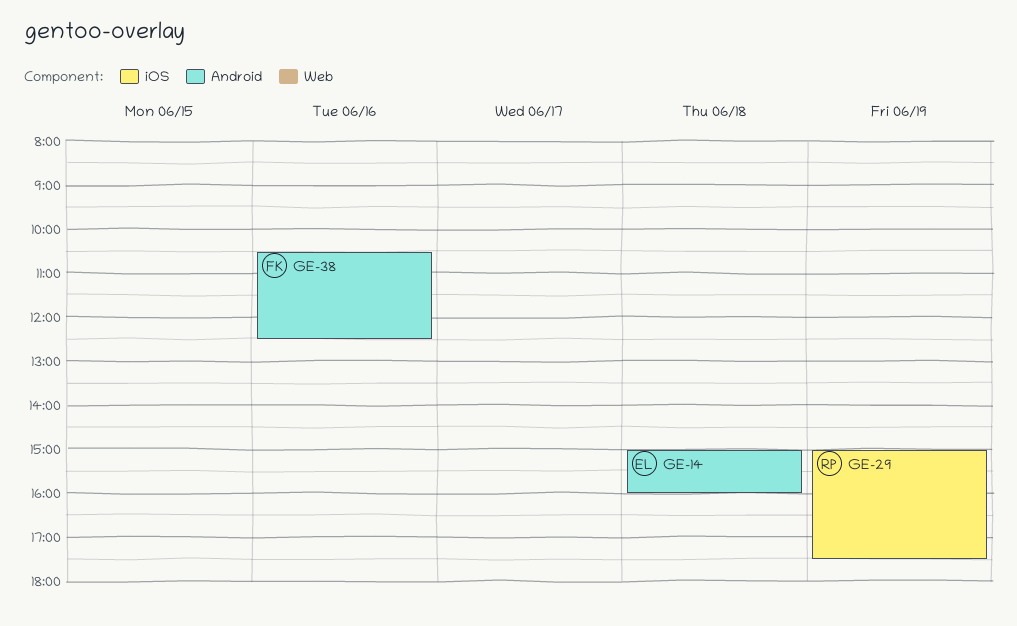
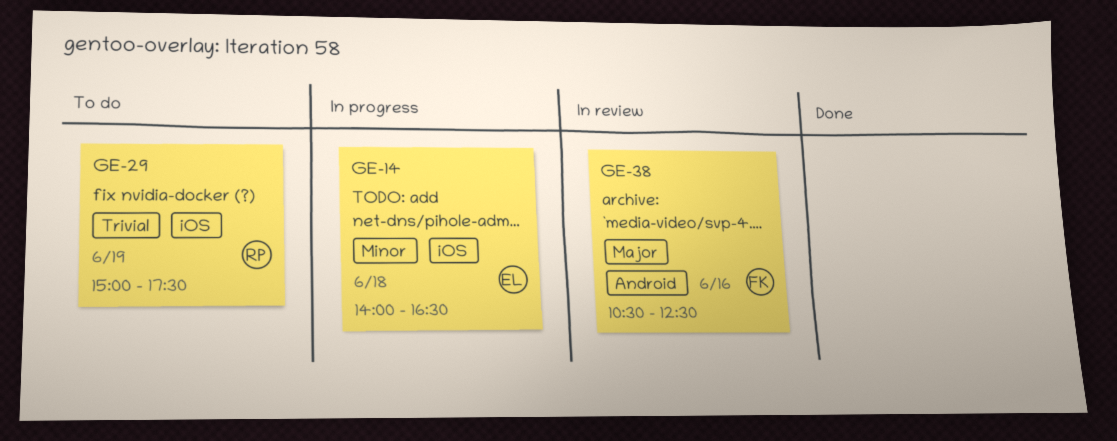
GE-14, label: Android -> iOS
GE-14, begins: 15:00 -> 14:00
GE-14, ends: 16:00 -> 16:30

